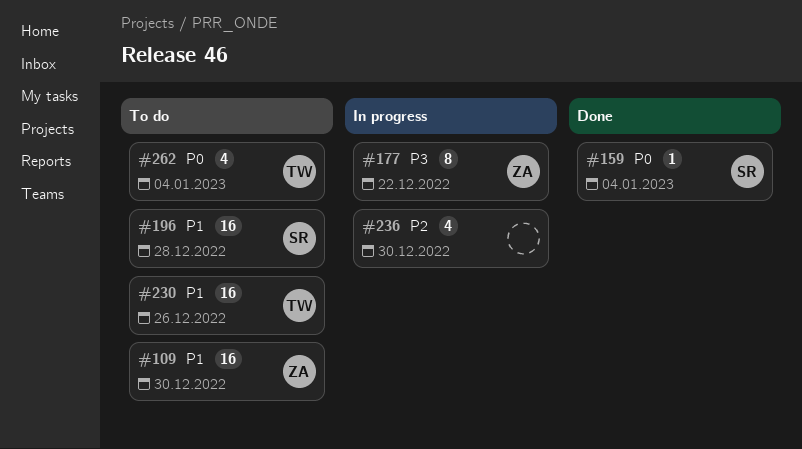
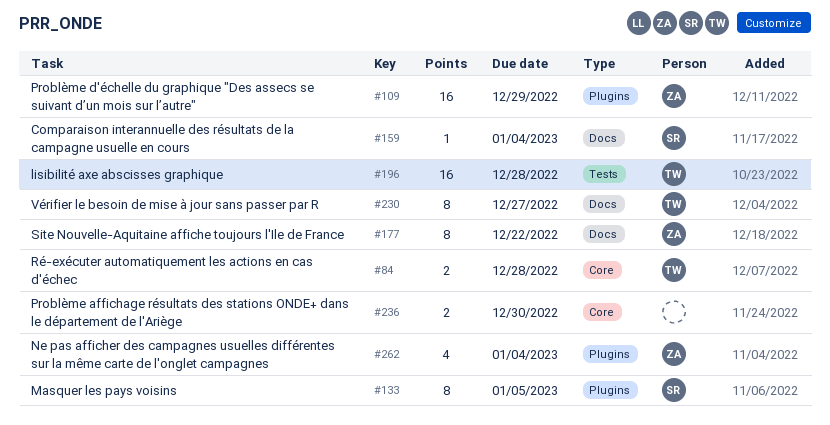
#84: none -> present
#109, due: Dec 30 -> Dec 29
#133: none -> present
#196, owner: SR -> TW
#230, estimate: 16 -> 8
#230, due: Dec 26 -> Dec 27
#236, estimate: 4 -> 2
#262, owner: TW -> ZA

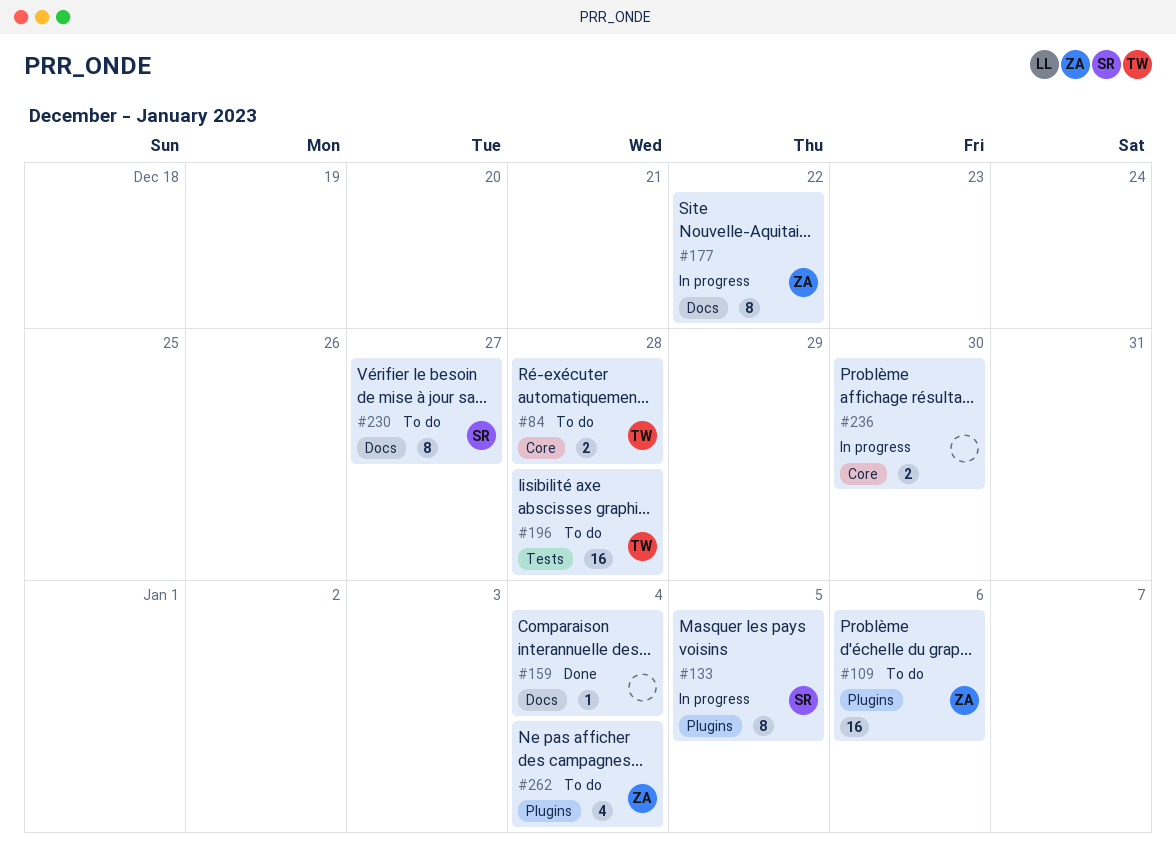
#109, due: Dec 29 -> Jan 6
#159, owner: SR -> none
#230, owner: TW -> SR

